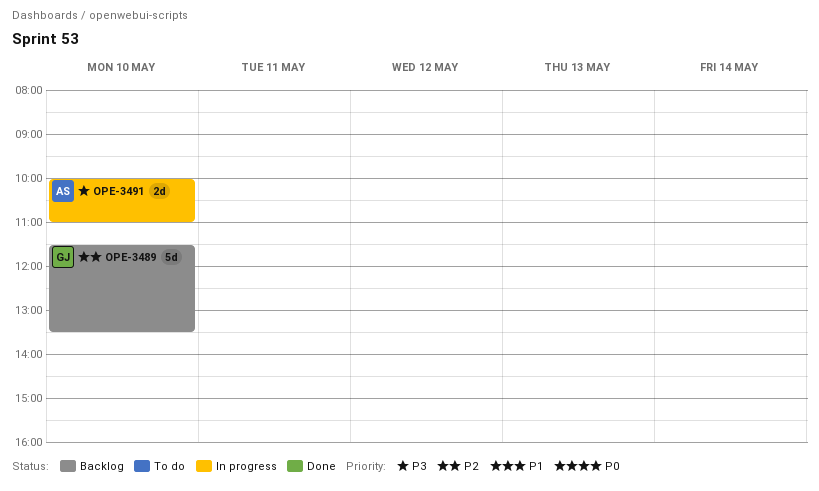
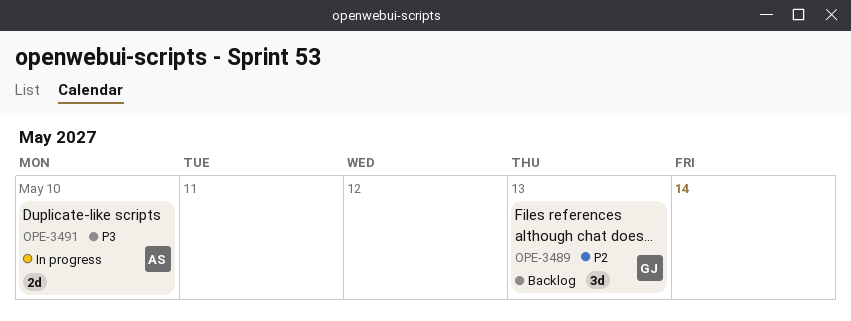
OPE-3489, estimate: 5d -> 3d
OPE-3489, day: May 10 -> May 13

